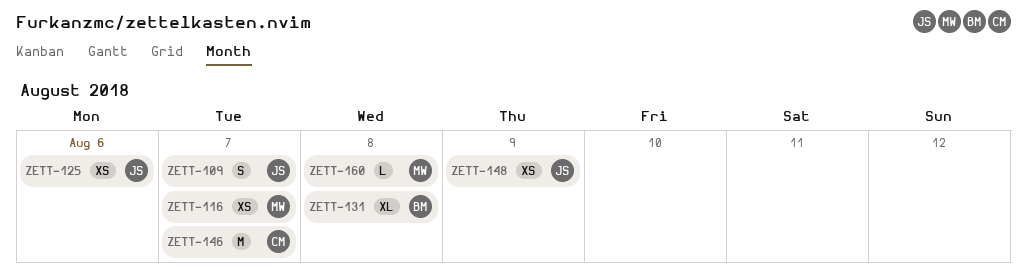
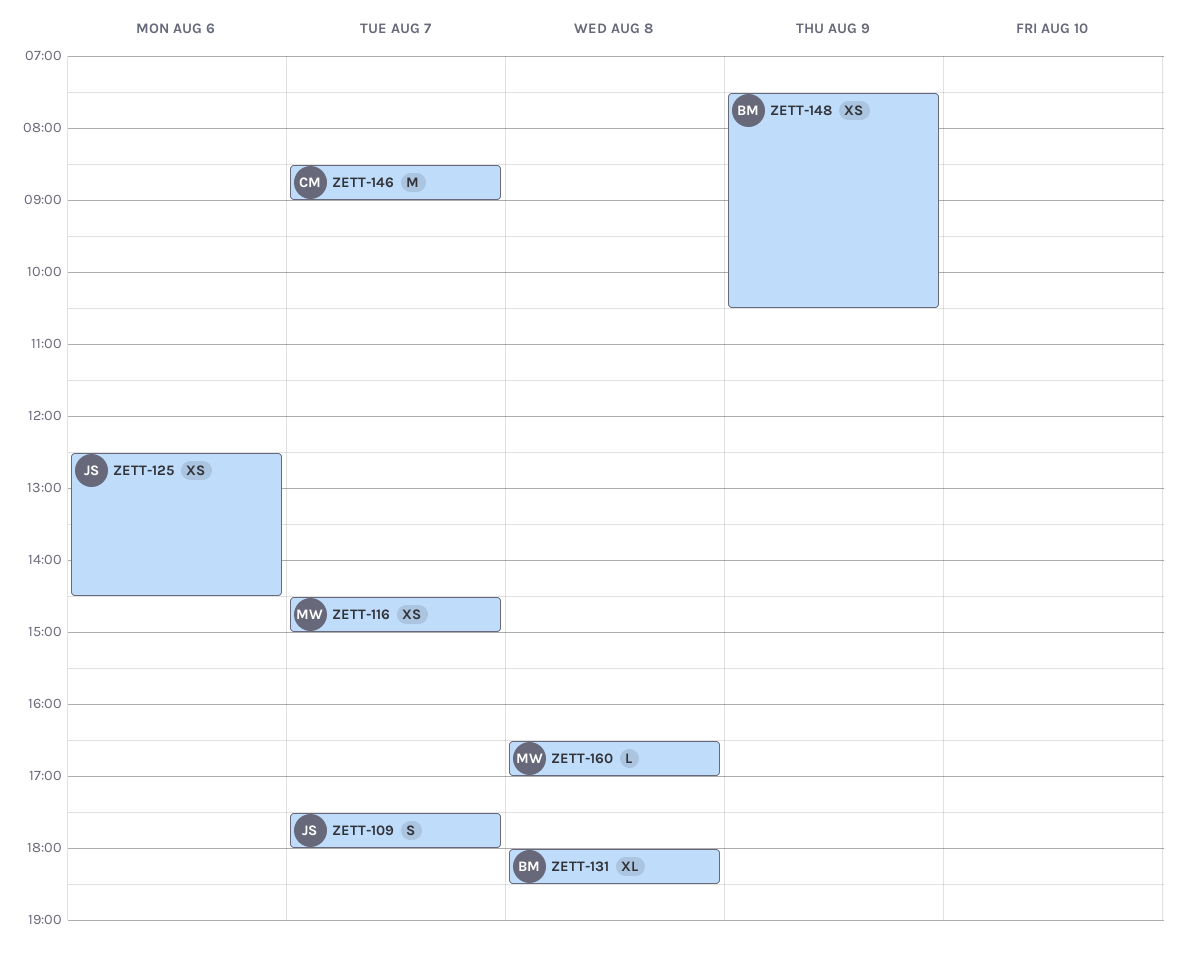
ZETT-148, owner: JS -> BM

